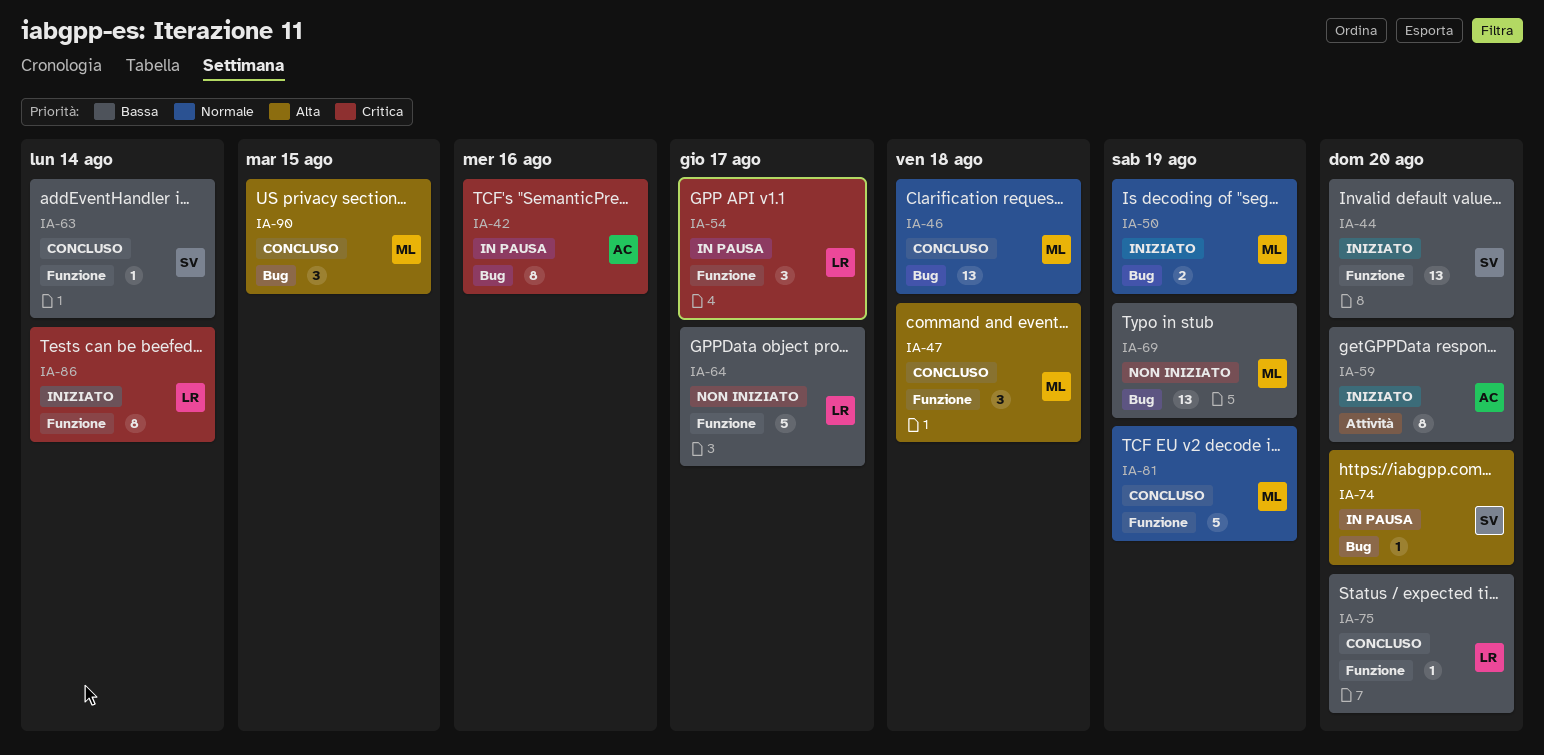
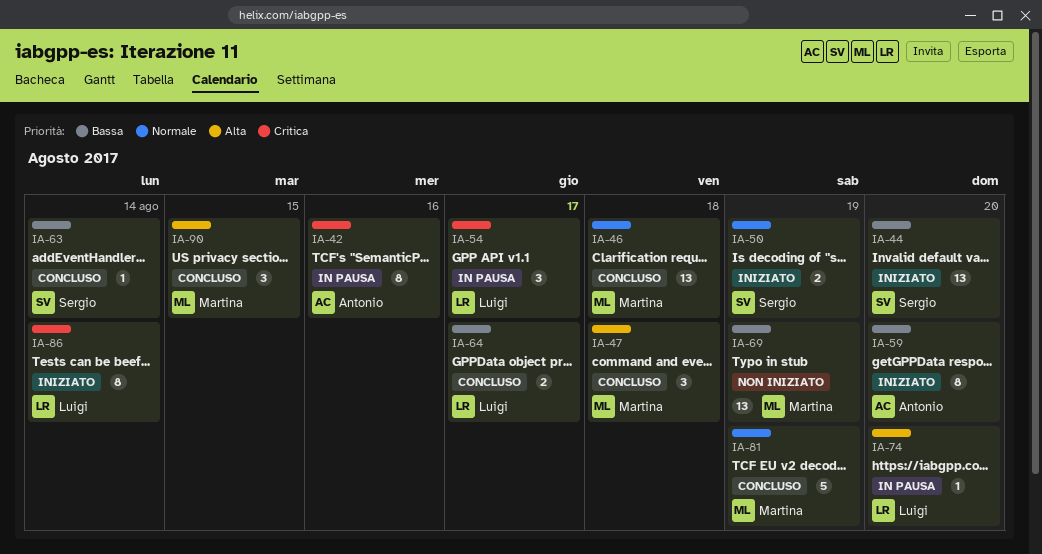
IA-50, owner: Martina -> Sergio
IA-64, status: Non iniziato -> Concluso
IA-64, estimate: 5 -> 2
IA-74, owner: Sergio -> Luigi
IA-75: present -> none

